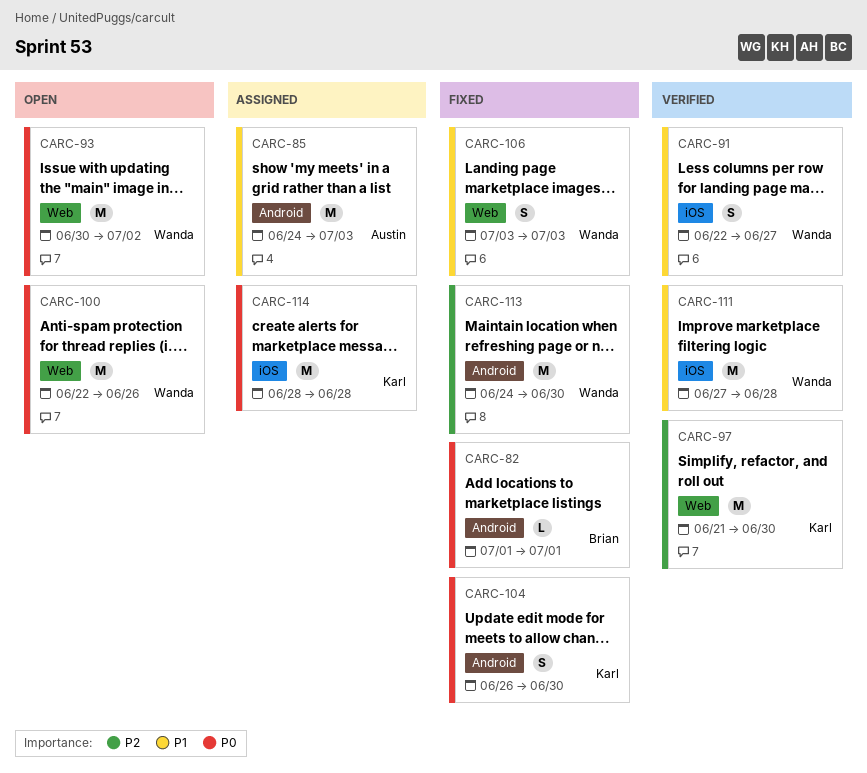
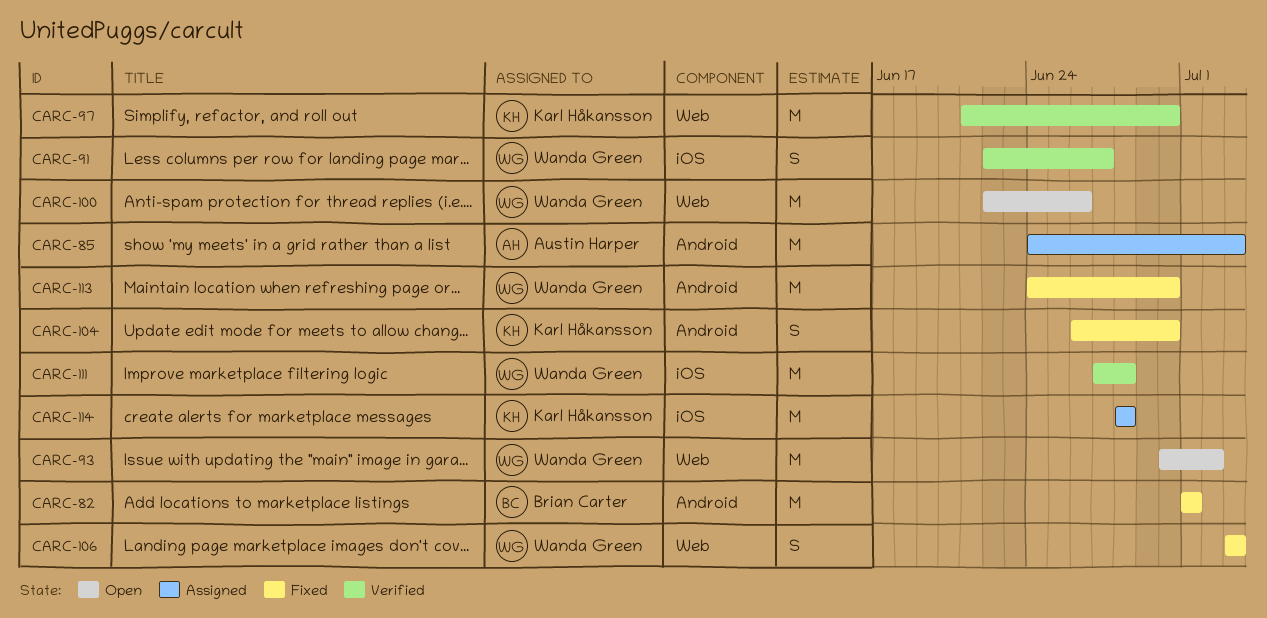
CARC-82, estimate: L -> M

